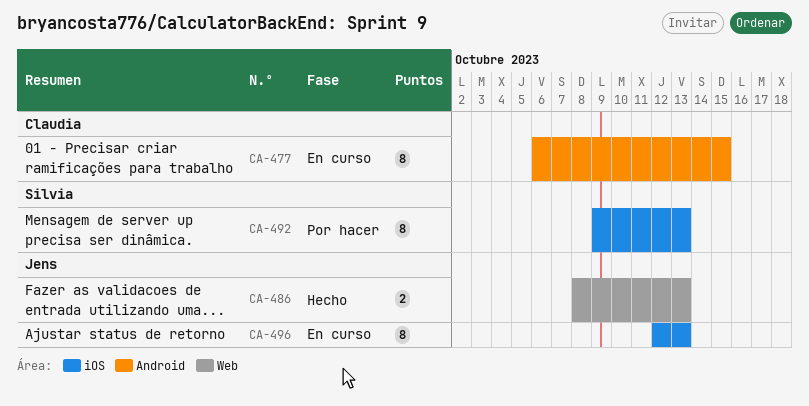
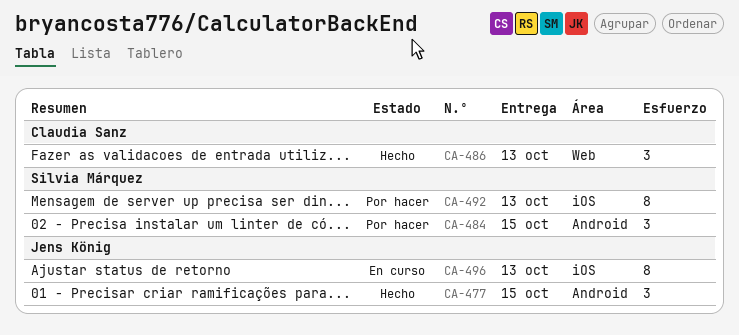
CA-477, status: En curso -> Hecho
CA-477, owner: Claudia Sanz -> Jens König
CA-477, estimate: 8 -> 3
CA-484: none -> present
CA-486, owner: Jens König -> Claudia Sanz
CA-486, estimate: 2 -> 3

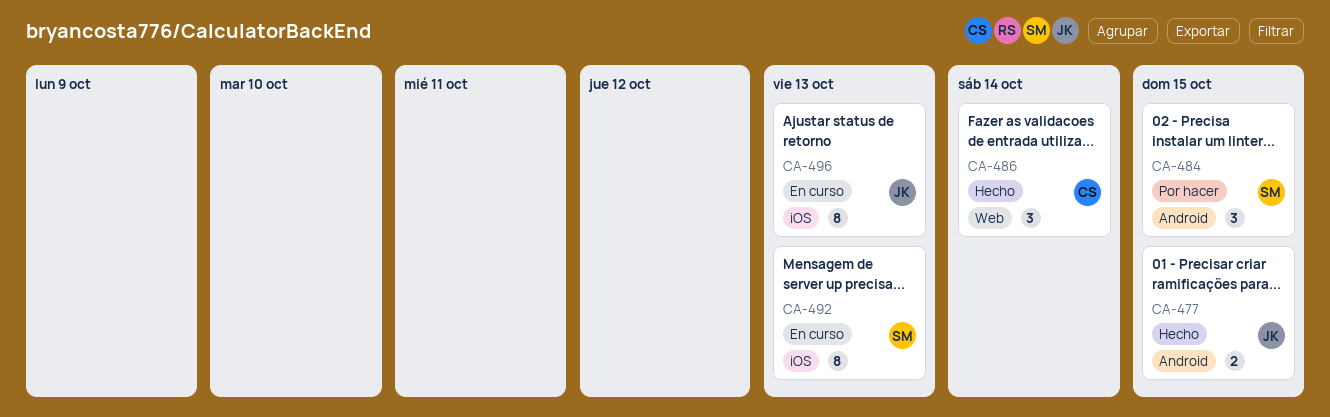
CA-477, estimate: 3 -> 2
CA-486, due: Oct 13 -> Oct 14
CA-492, status: Por hacer -> En curso

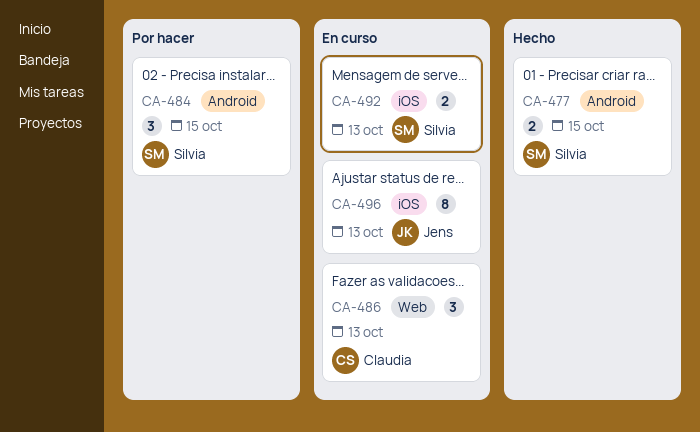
CA-477, owner: Jens -> Silvia
CA-486, status: Hecho -> En curso
CA-486, due: Oct 14 -> Oct 13
CA-492, estimate: 8 -> 2

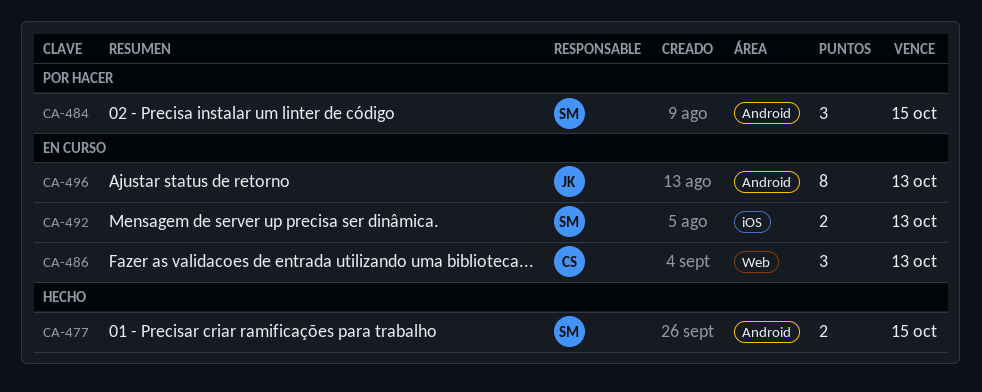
CA-496, label: iOS -> Android

